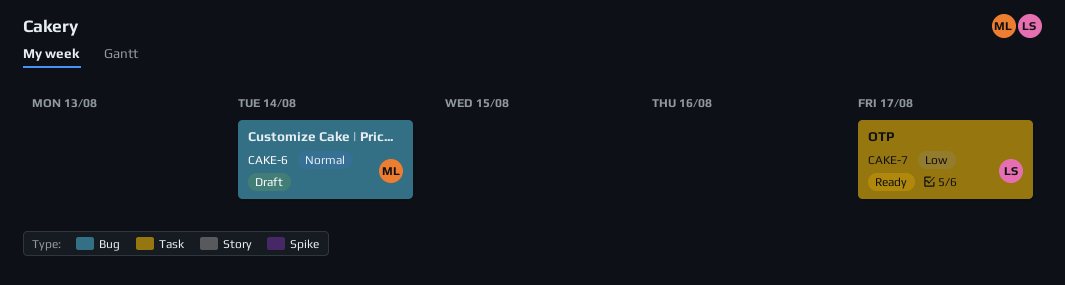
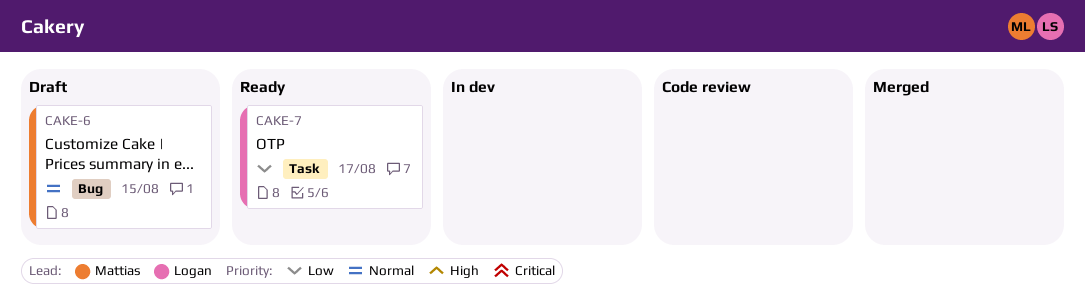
CAKE-6, due: Aug 14 -> Aug 15

